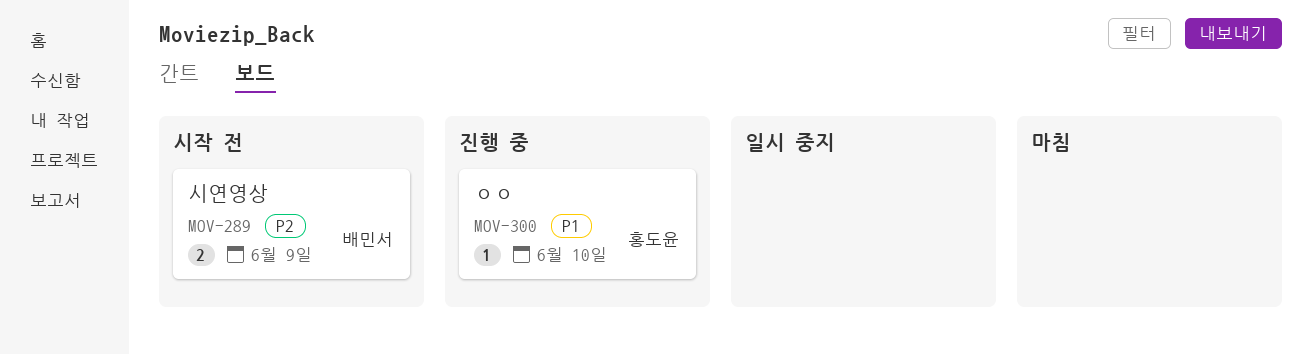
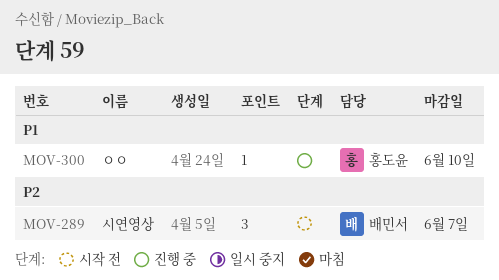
MOV-289, estimate: 2 -> 3
MOV-289, due: Jun 9 -> Jun 7

